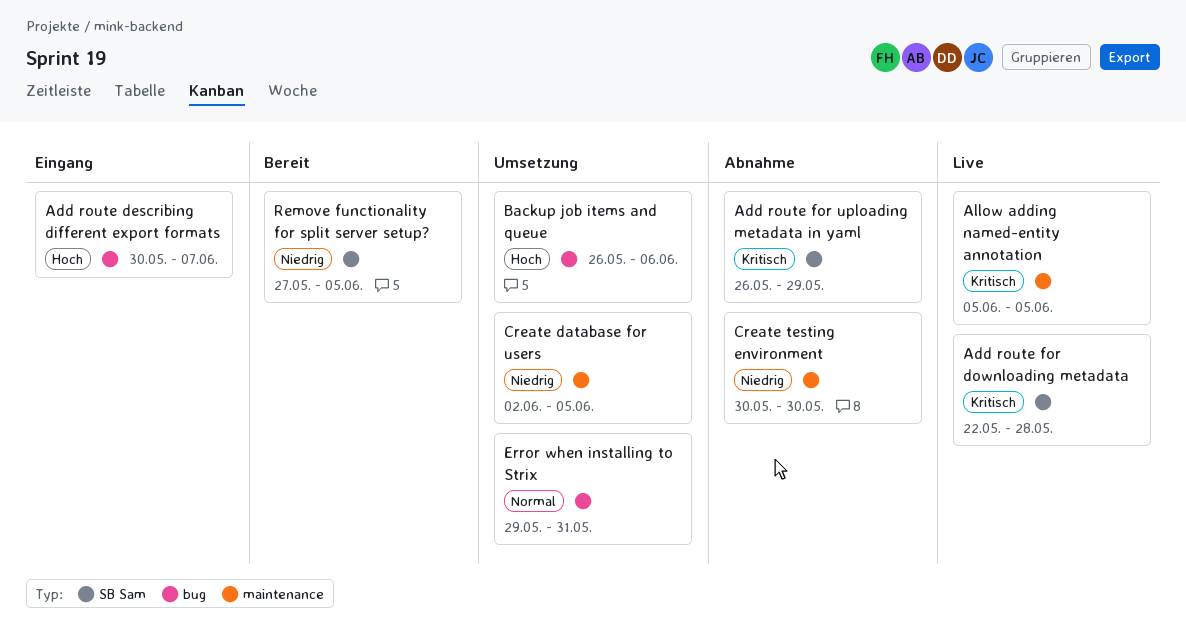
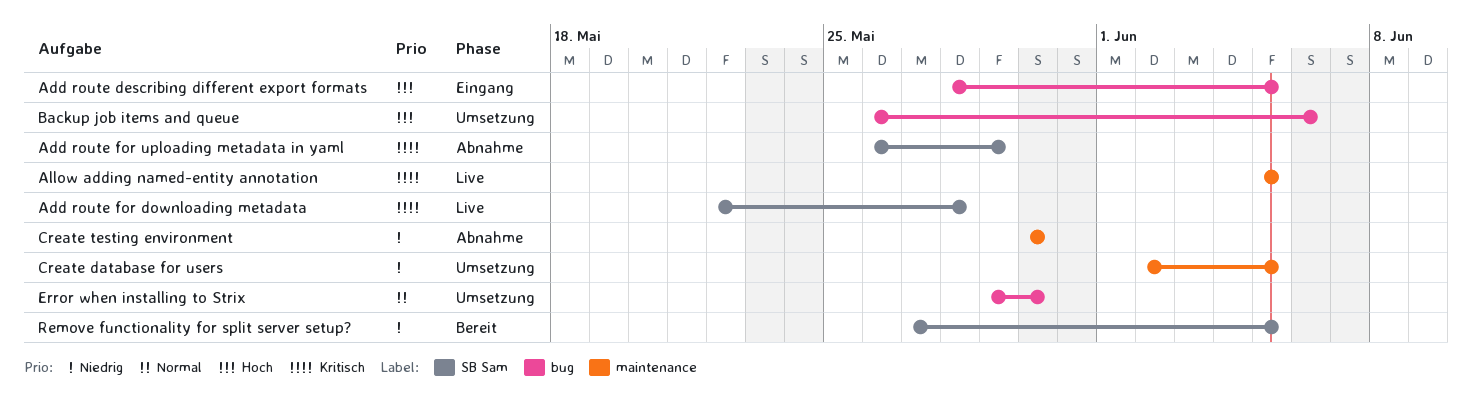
Add route describing different export formats, start: May 30 -> May 28
Add route describing different export formats, due: Jun 7 -> Jun 5
Error when installing to Strix, due: May 31 -> May 30

